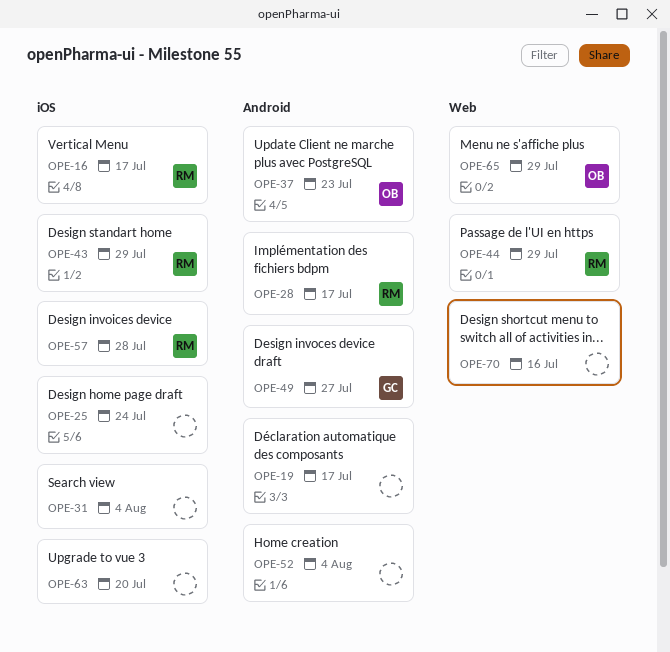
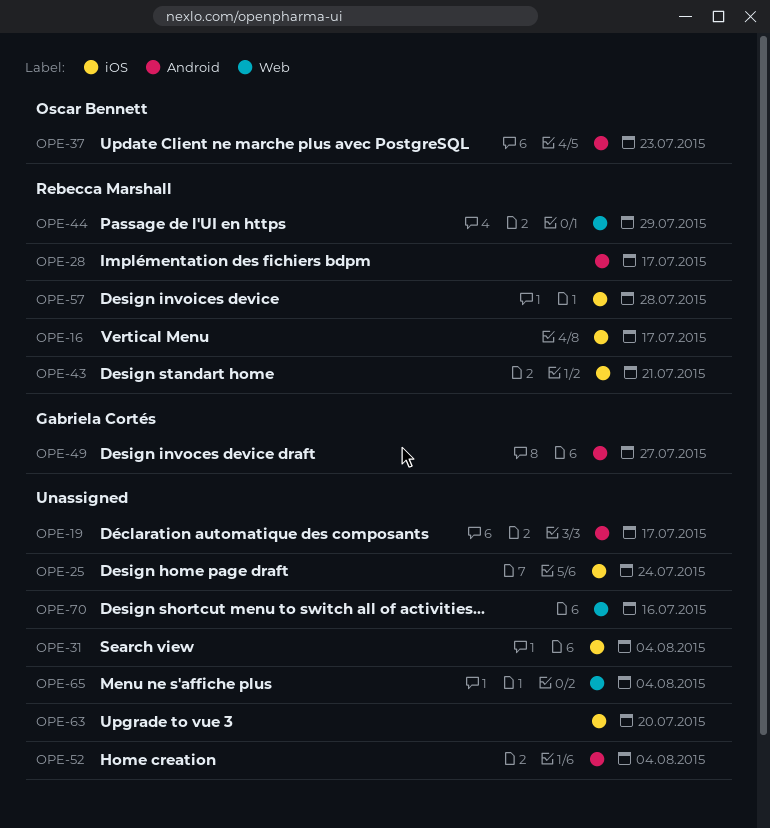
OPE-43, due: Jul 29 -> Jul 21
OPE-65, owner: Oscar Bennett -> none
OPE-65, due: Jul 29 -> Aug 4

